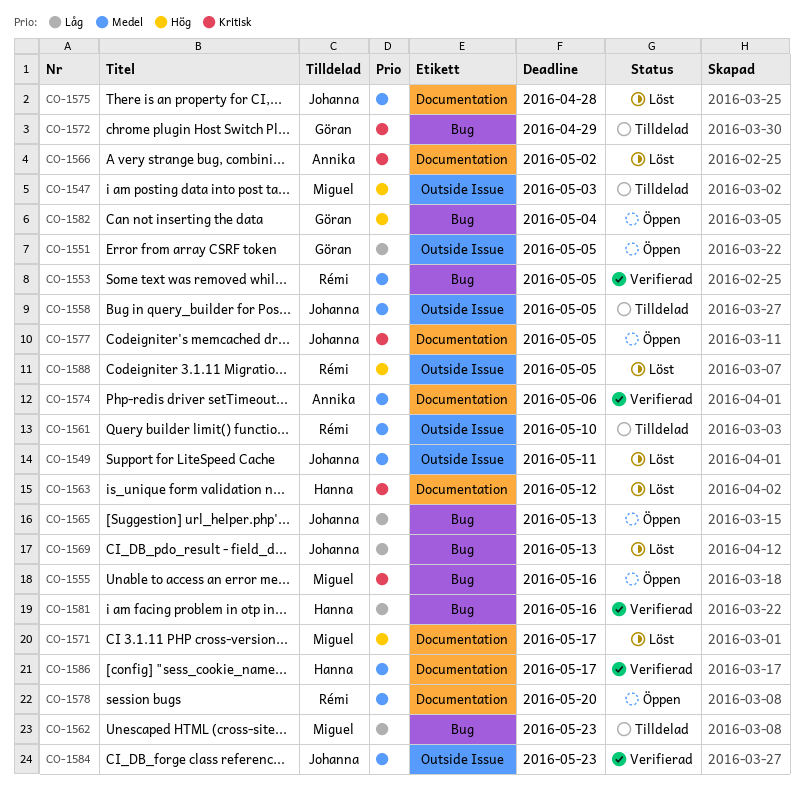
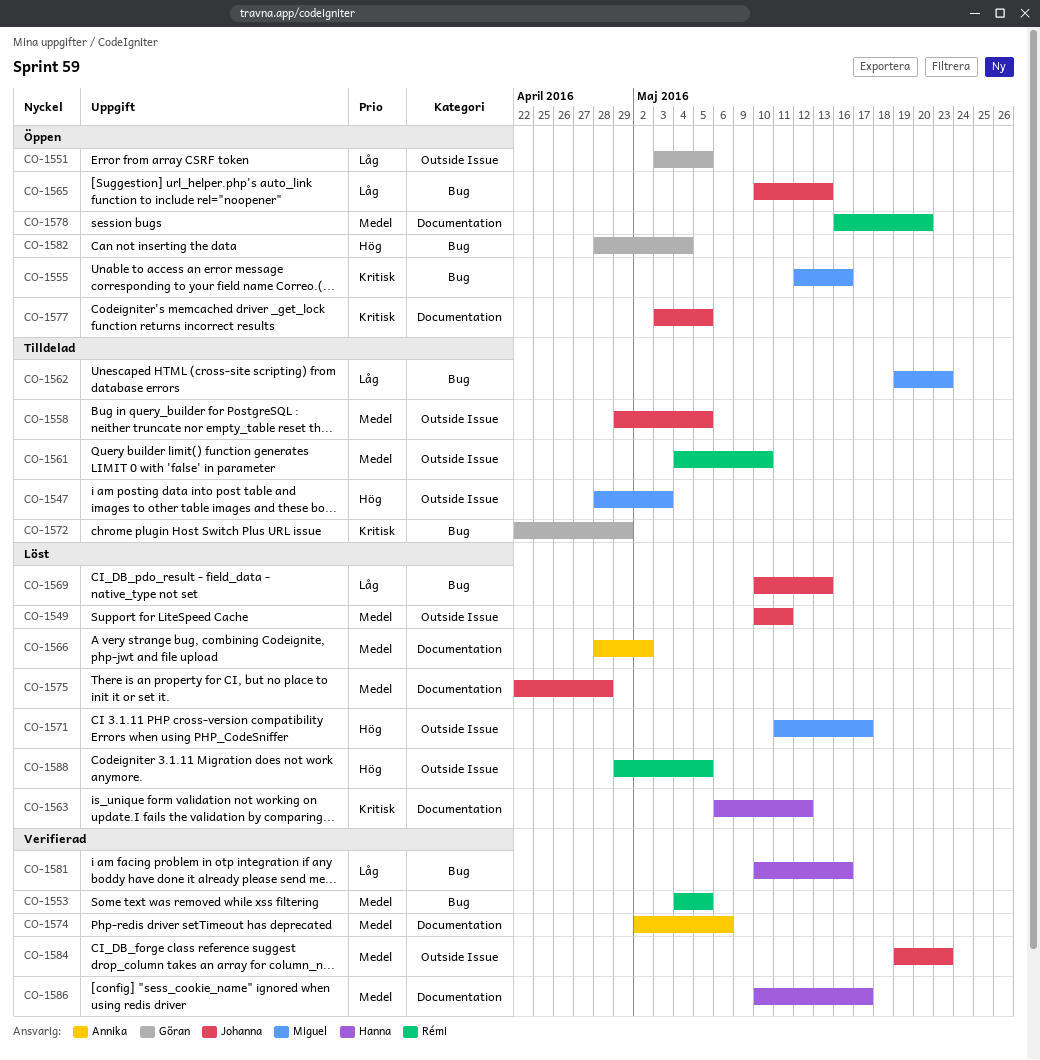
CO-1566, priority: Kritisk -> Medel
CO-1571, label: Documentation -> Outside Issue

